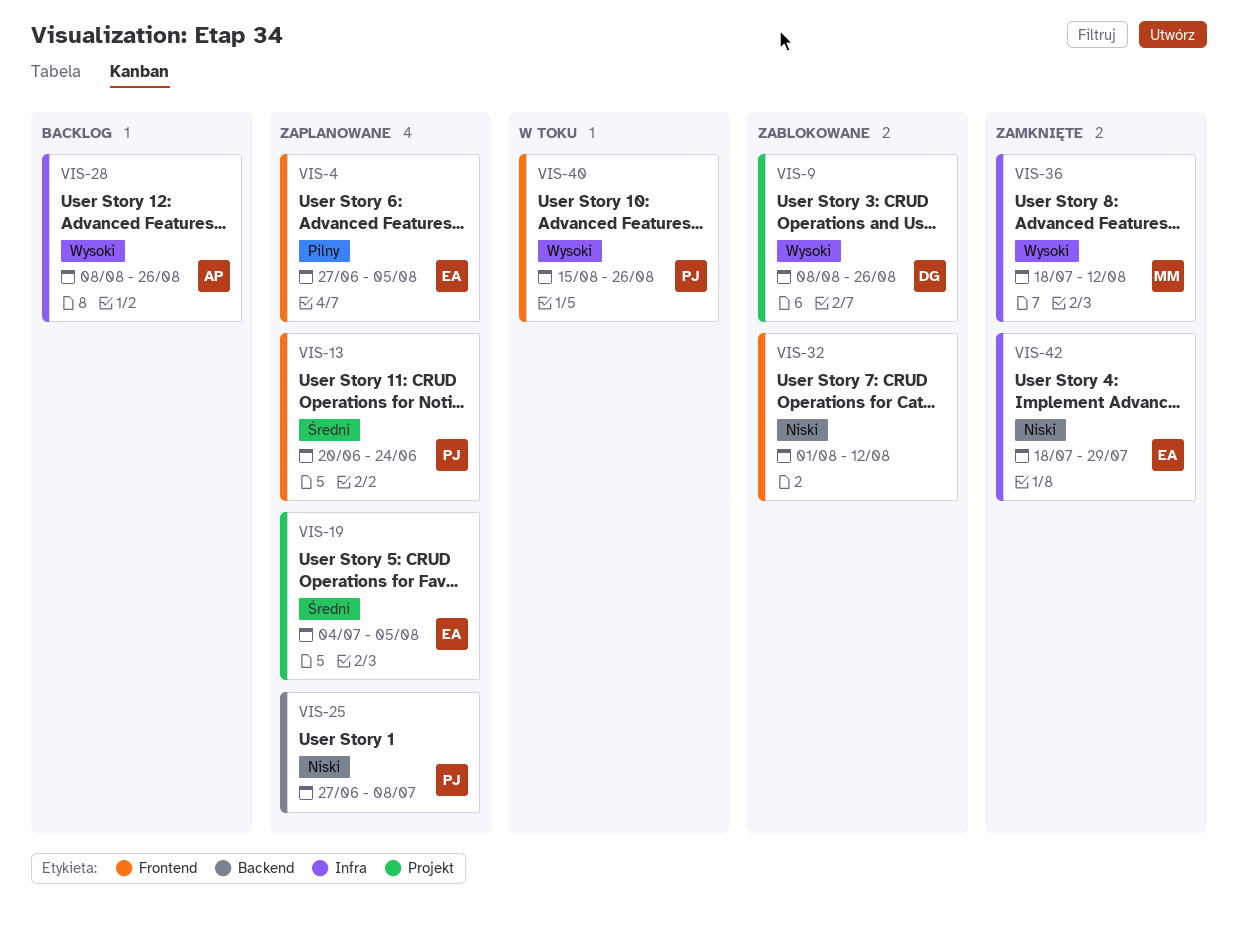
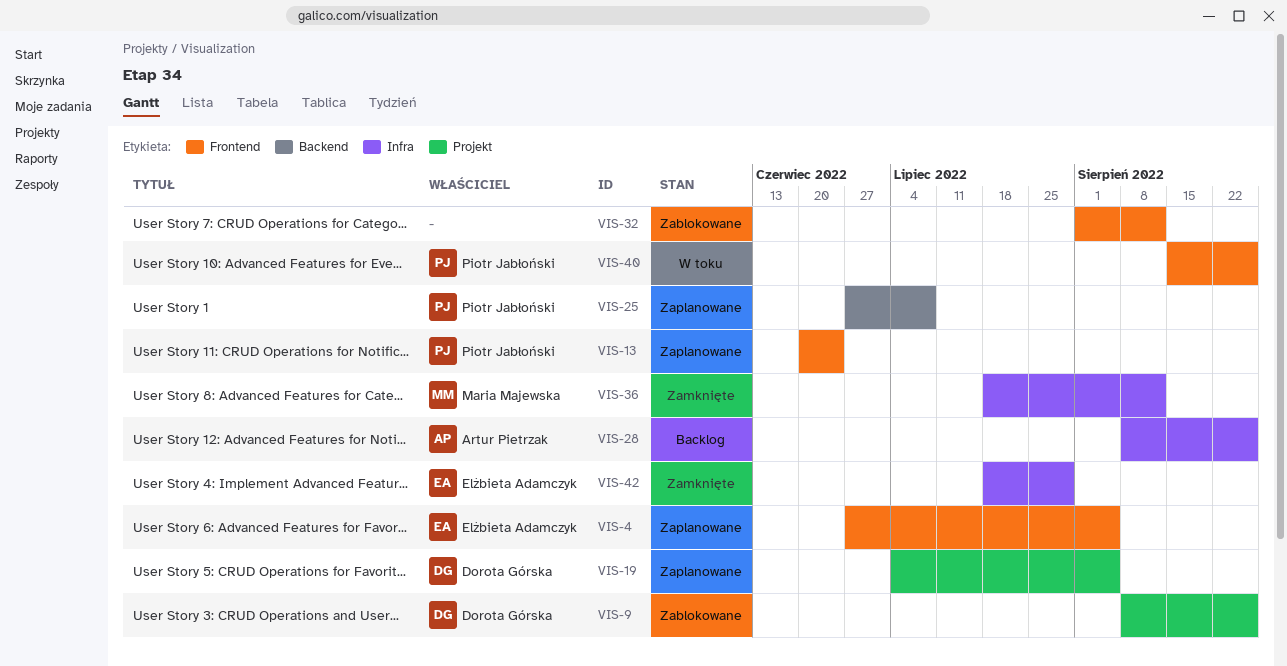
VIS-19, owner: Elżbieta Adamczyk -> Dorota Górska

